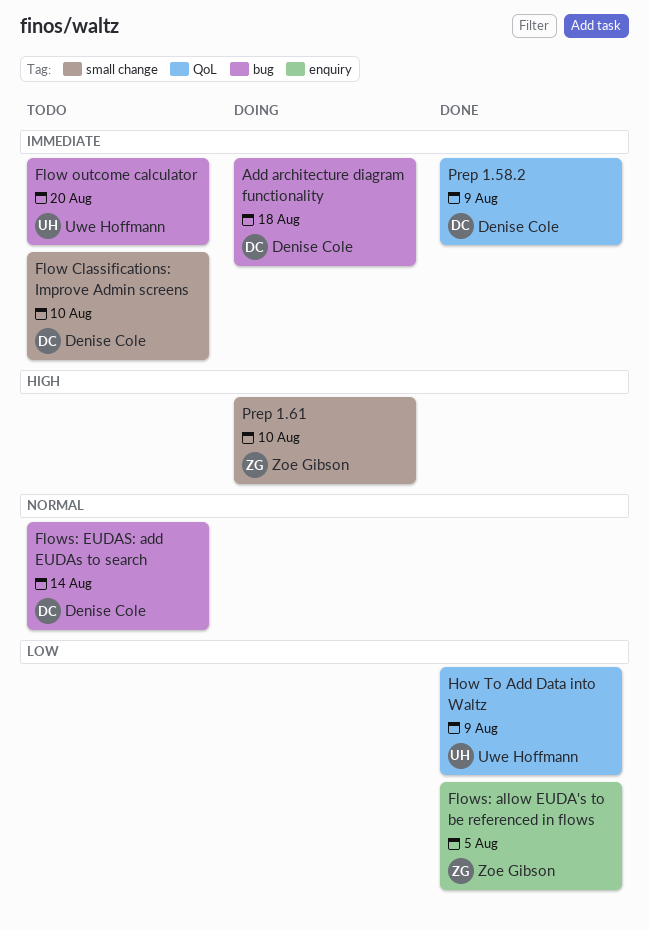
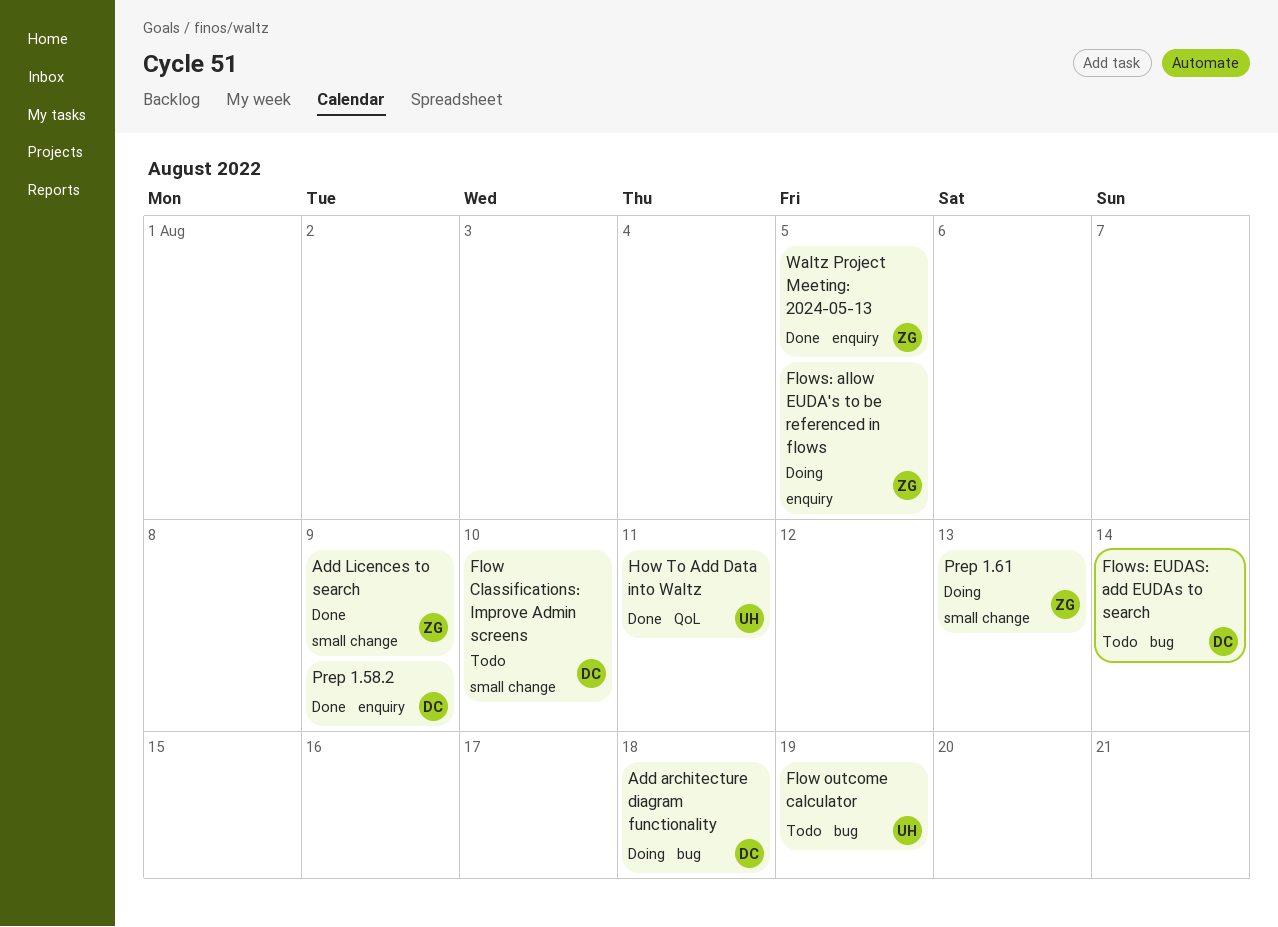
Add Licences to search: none -> present
Flow outcome calculator, due: Aug 20 -> Aug 19
Flows: allow EUDA's to be referenced in flows, status: Done -> Doing
How To Add Data into Waltz, due: Aug 9 -> Aug 11
Prep 1.58.2, label: QoL -> enquiry
Prep 1.61, due: Aug 10 -> Aug 13
Waltz Project Meeting: 2024-05-13: none -> present

